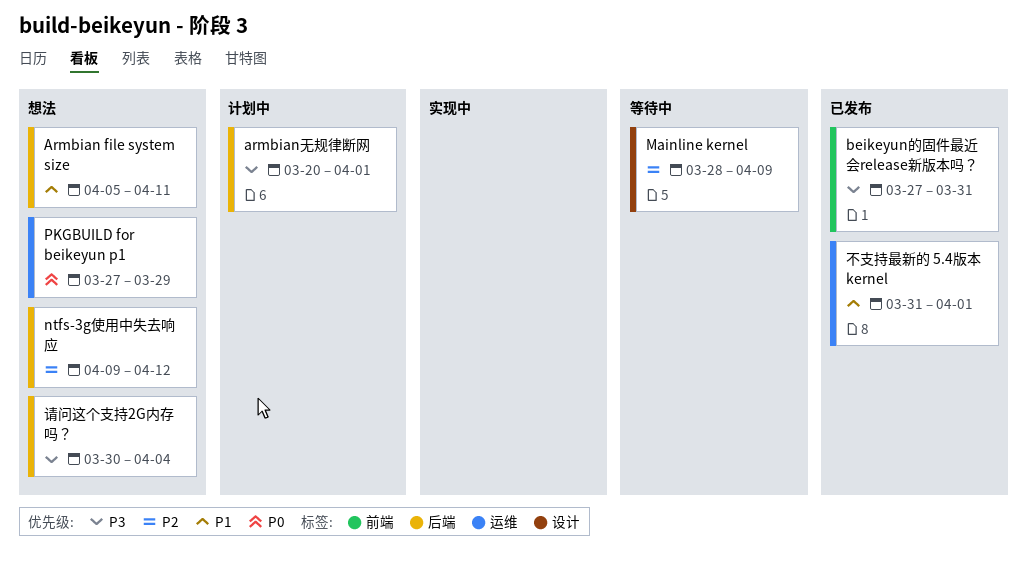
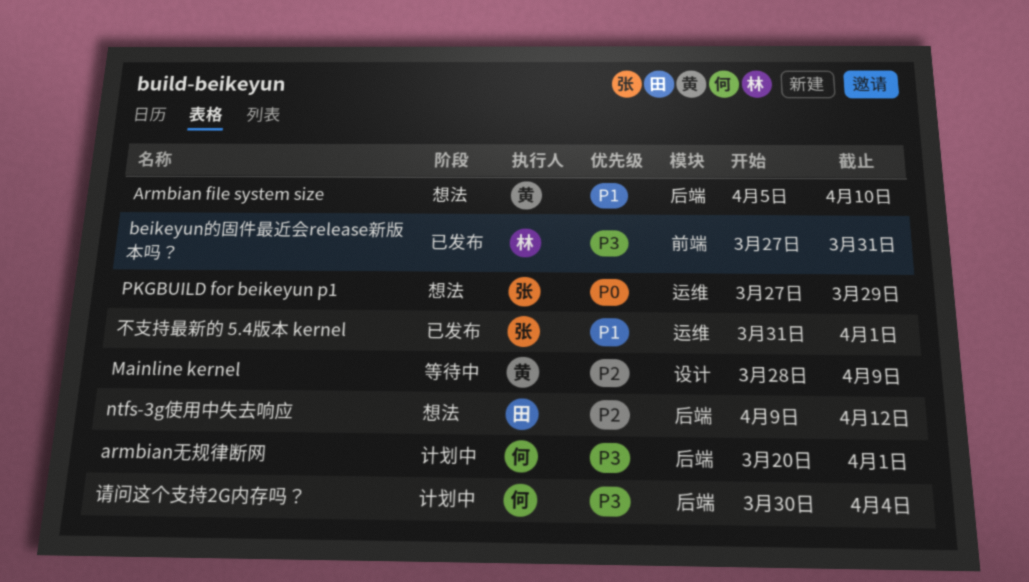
Armbian file system size, due: Apr 11 -> Apr 10
请问这个支持2G内存吗？, status: 想法 -> 计划中

